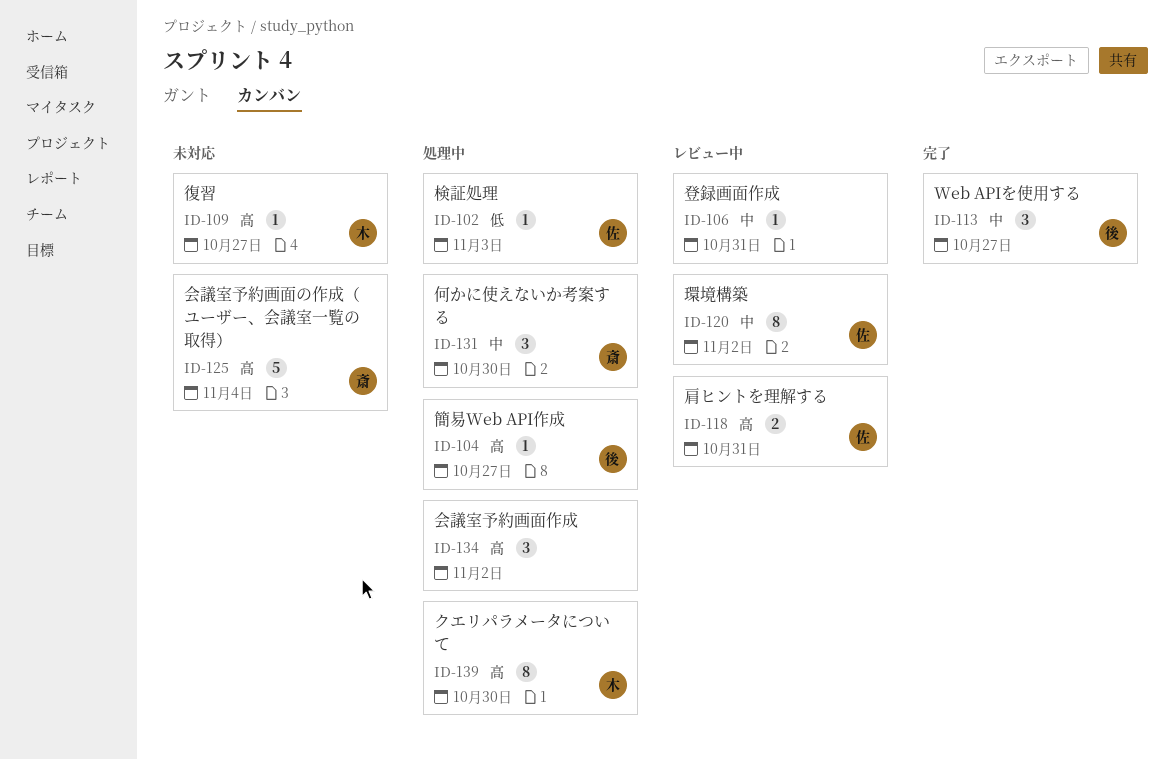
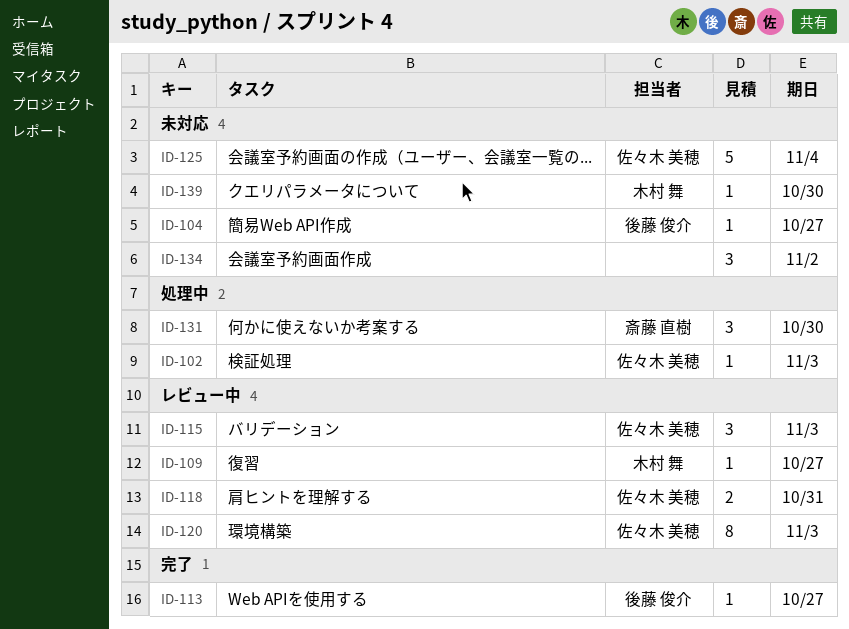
ID-104, status: 処理中 -> 未対応
ID-106: present -> none
ID-109, status: 未対応 -> レビュー中
ID-113, estimate: 3 -> 1
ID-115: none -> present
ID-120, due: Nov 2 -> Nov 3
ID-125, owner: 斎藤 直樹 -> 佐々木 美穂
ID-134, status: 処理中 -> 未対応
ID-139, status: 処理中 -> 未対応
ID-139, estimate: 8 -> 1

